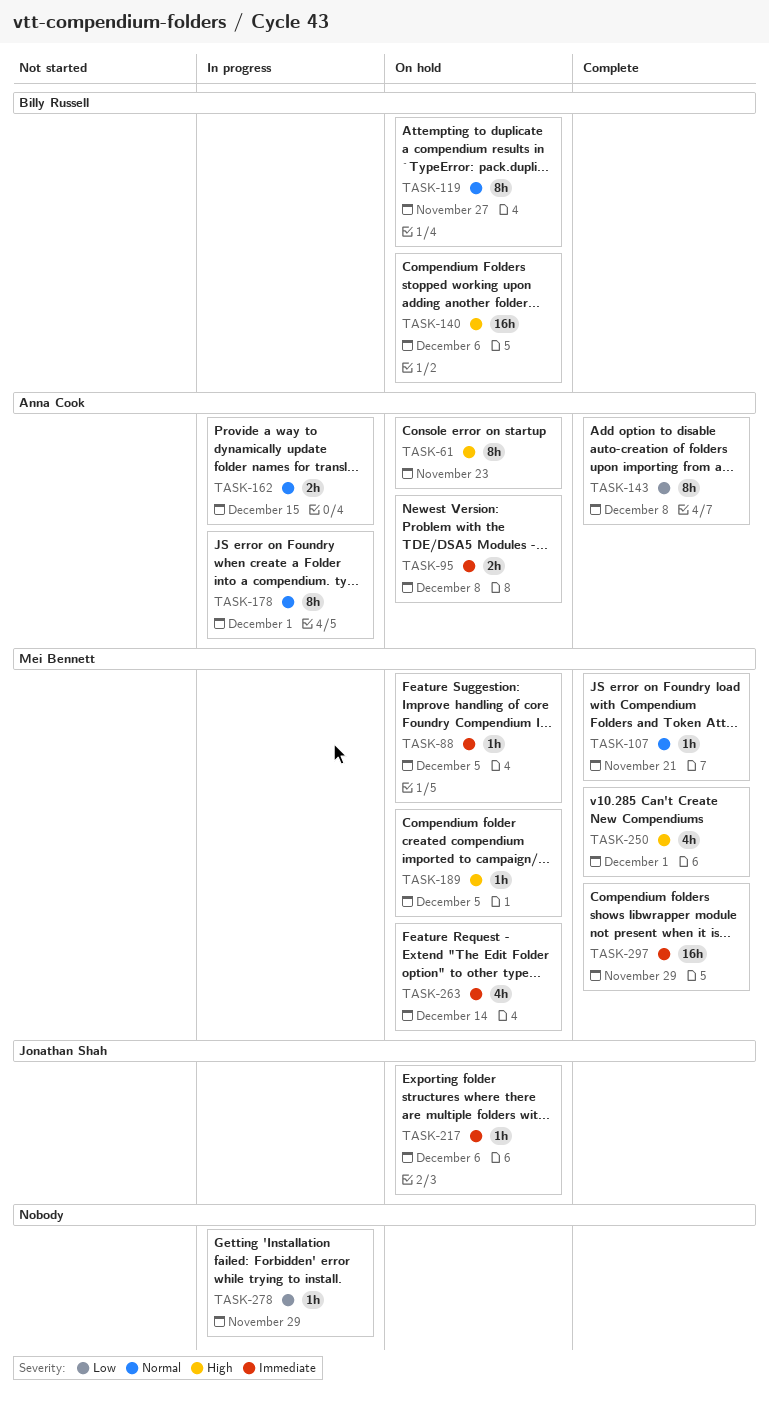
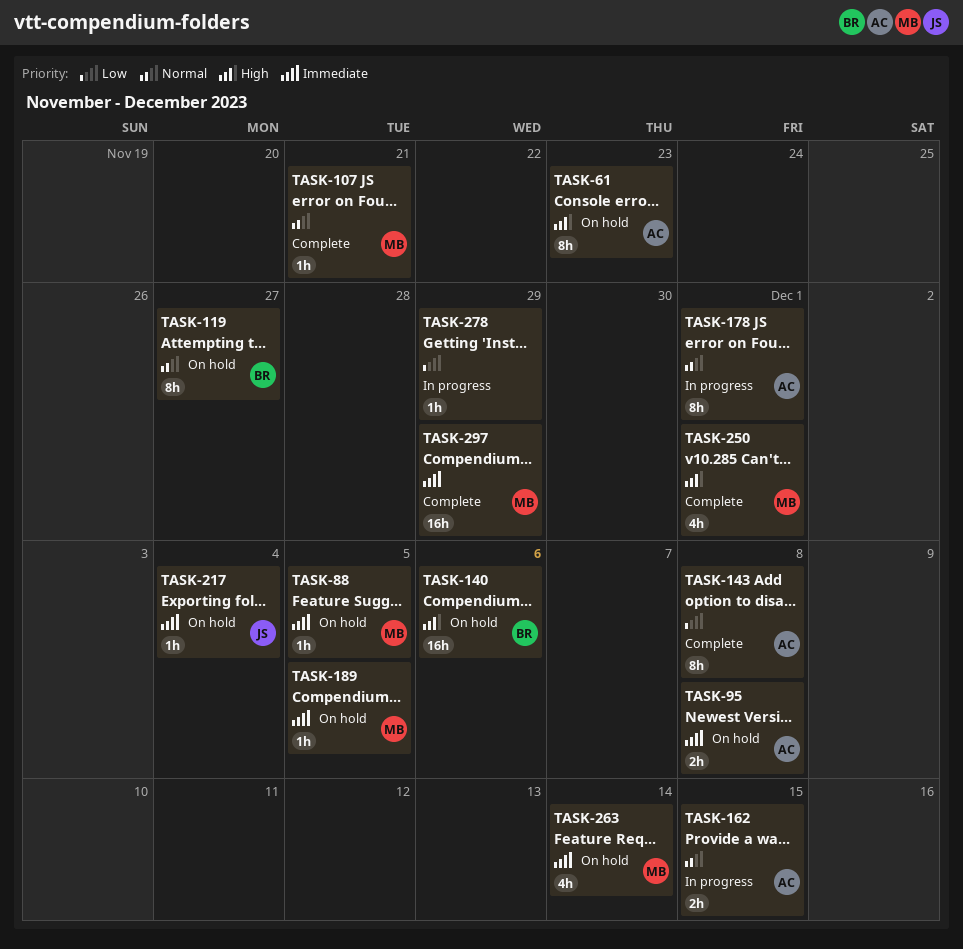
TASK-189, priority: High -> Immediate
TASK-217, due: Dec 6 -> Dec 4

